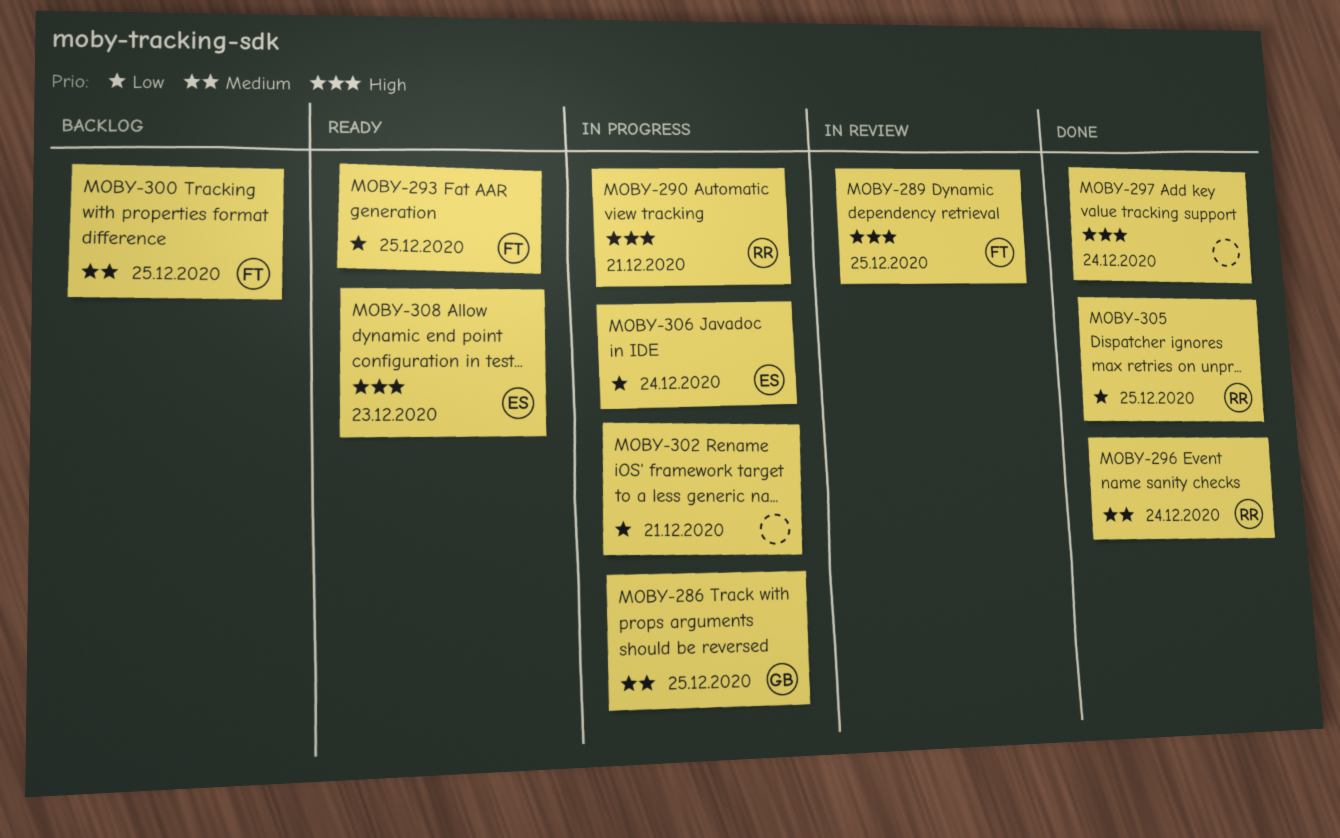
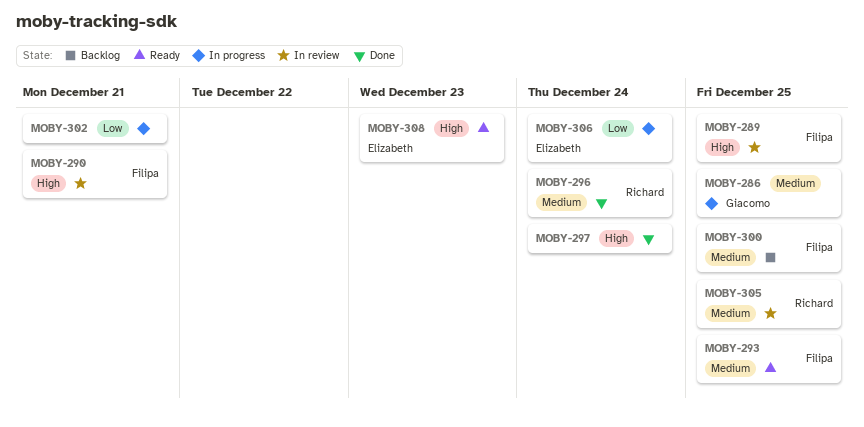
MOBY-290, status: In progress -> In review
MOBY-290, owner: Richard -> Filipa
MOBY-293, priority: Low -> Medium
MOBY-305, status: Done -> In review
MOBY-305, priority: Low -> Medium

